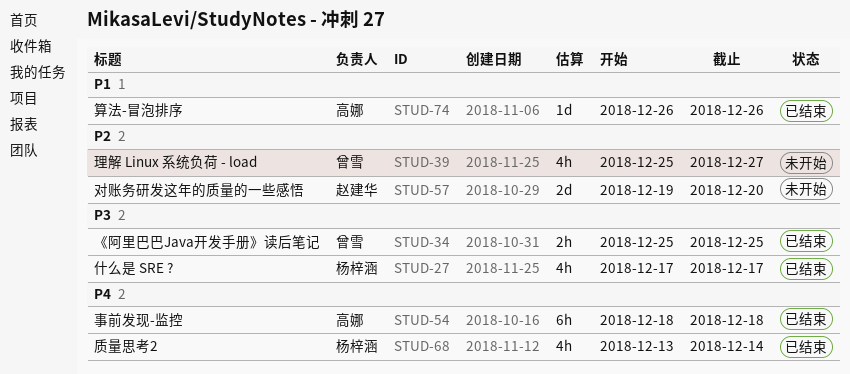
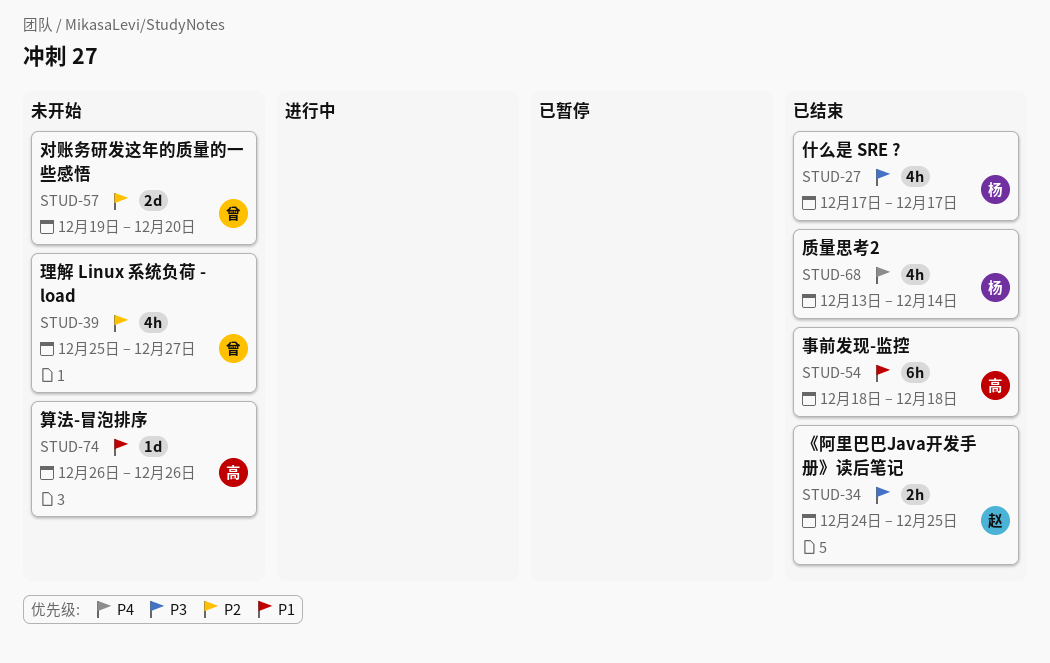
STUD-34, owner: 曾雪 -> 赵建华
STUD-34, start: Dec 25 -> Dec 24
STUD-54, priority: P4 -> P1
STUD-57, owner: 赵建华 -> 曾雪
STUD-74, status: 已结束 -> 未开始

